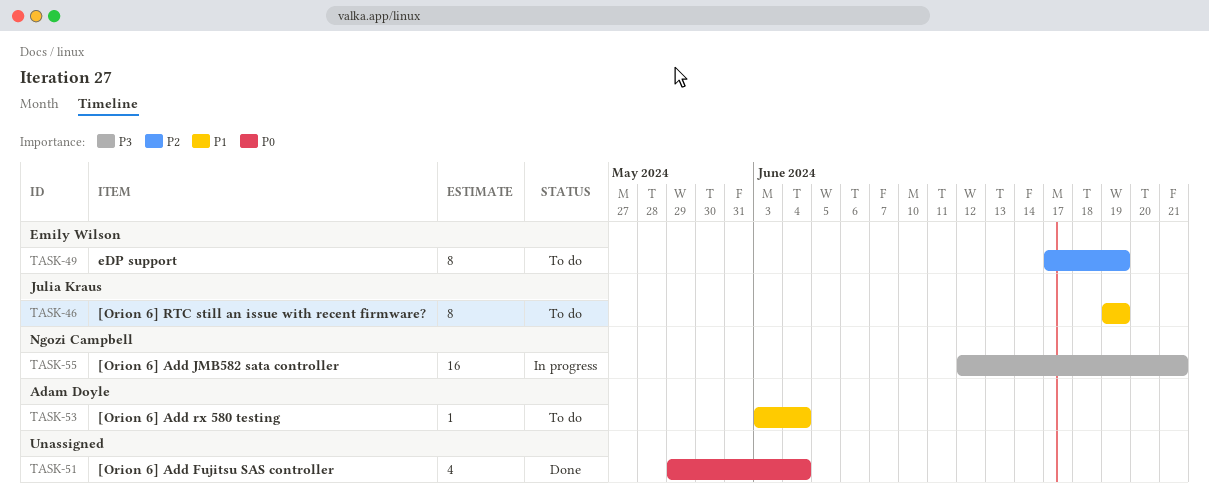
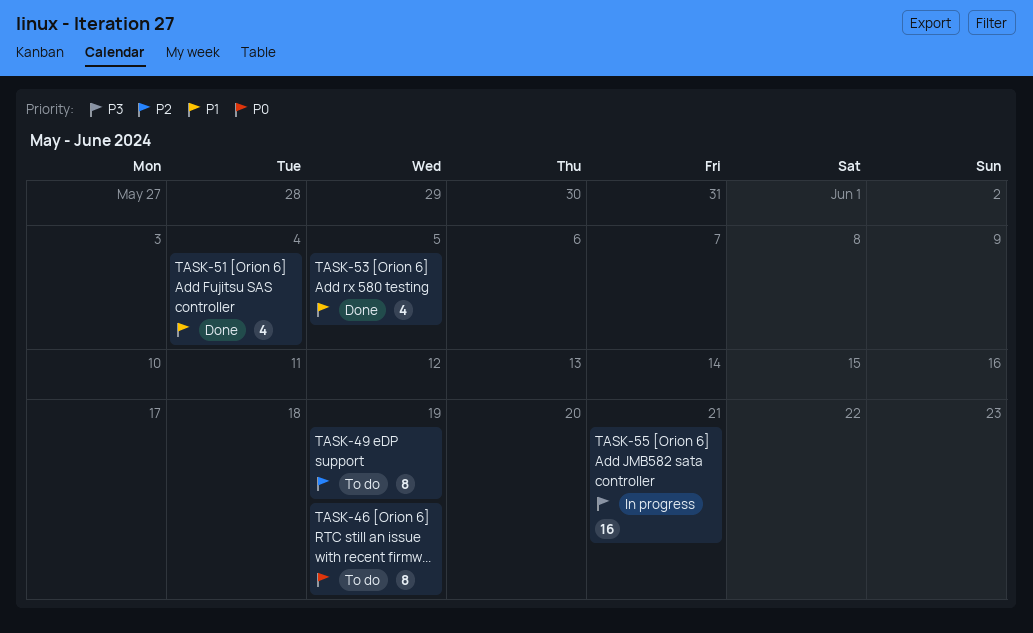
TASK-46, priority: P1 -> P0
TASK-51, priority: P0 -> P1
TASK-53, status: To do -> Done
TASK-53, estimate: 1 -> 4
TASK-53, due: Jun 4 -> Jun 5

